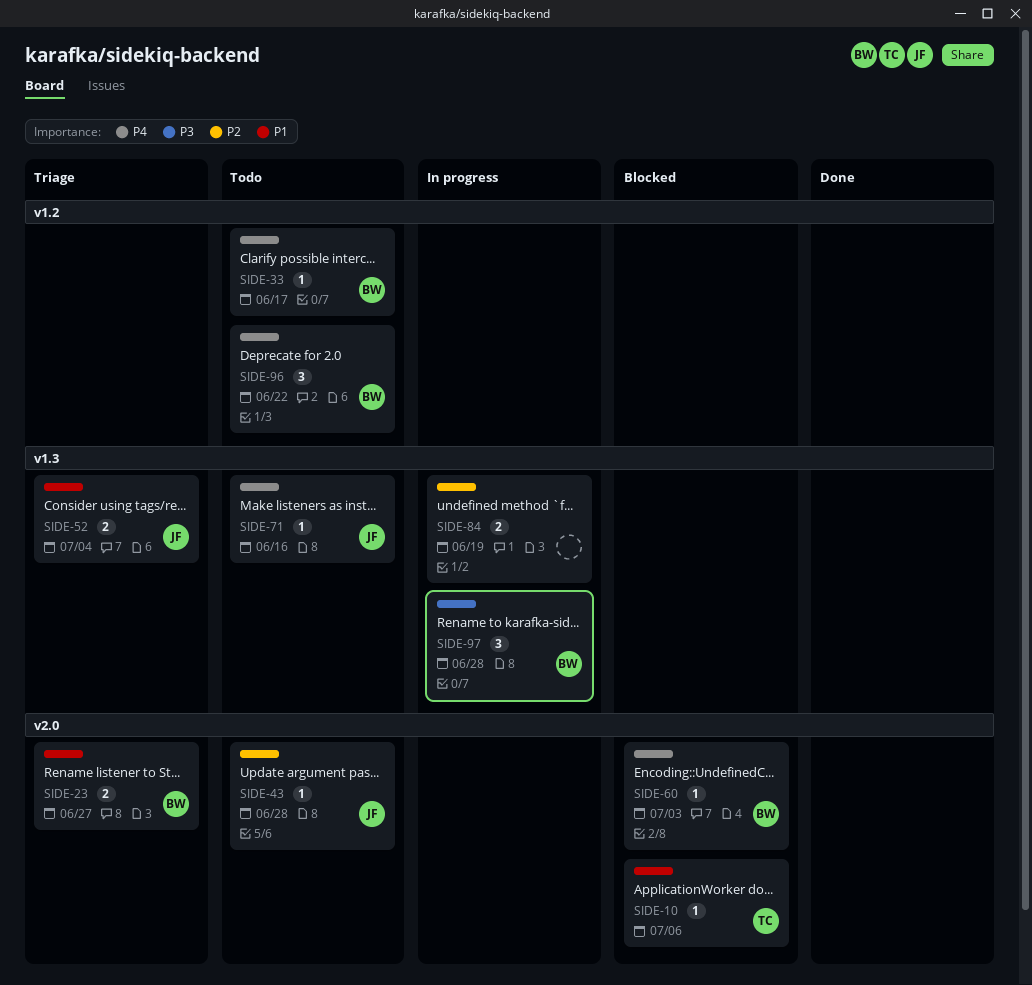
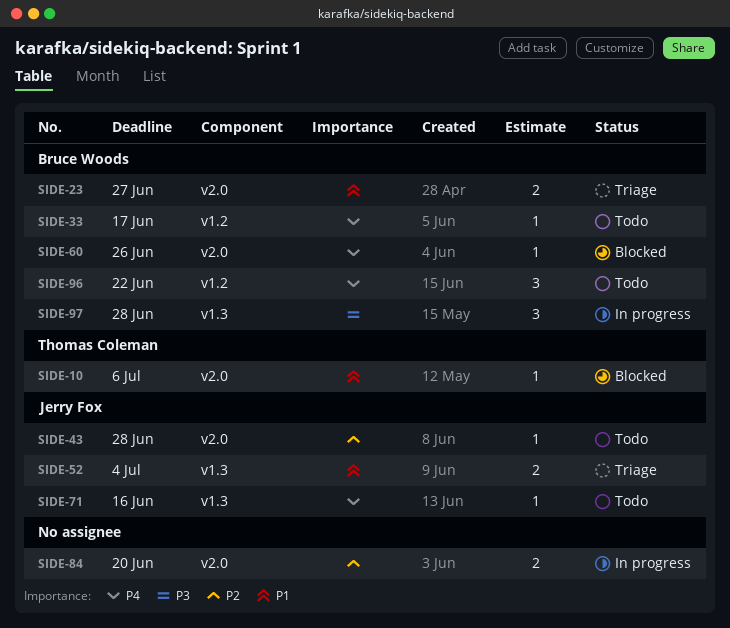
SIDE-60, due: Jul 3 -> Jun 26
SIDE-84, label: v1.3 -> v2.0
SIDE-84, due: Jun 19 -> Jun 20

